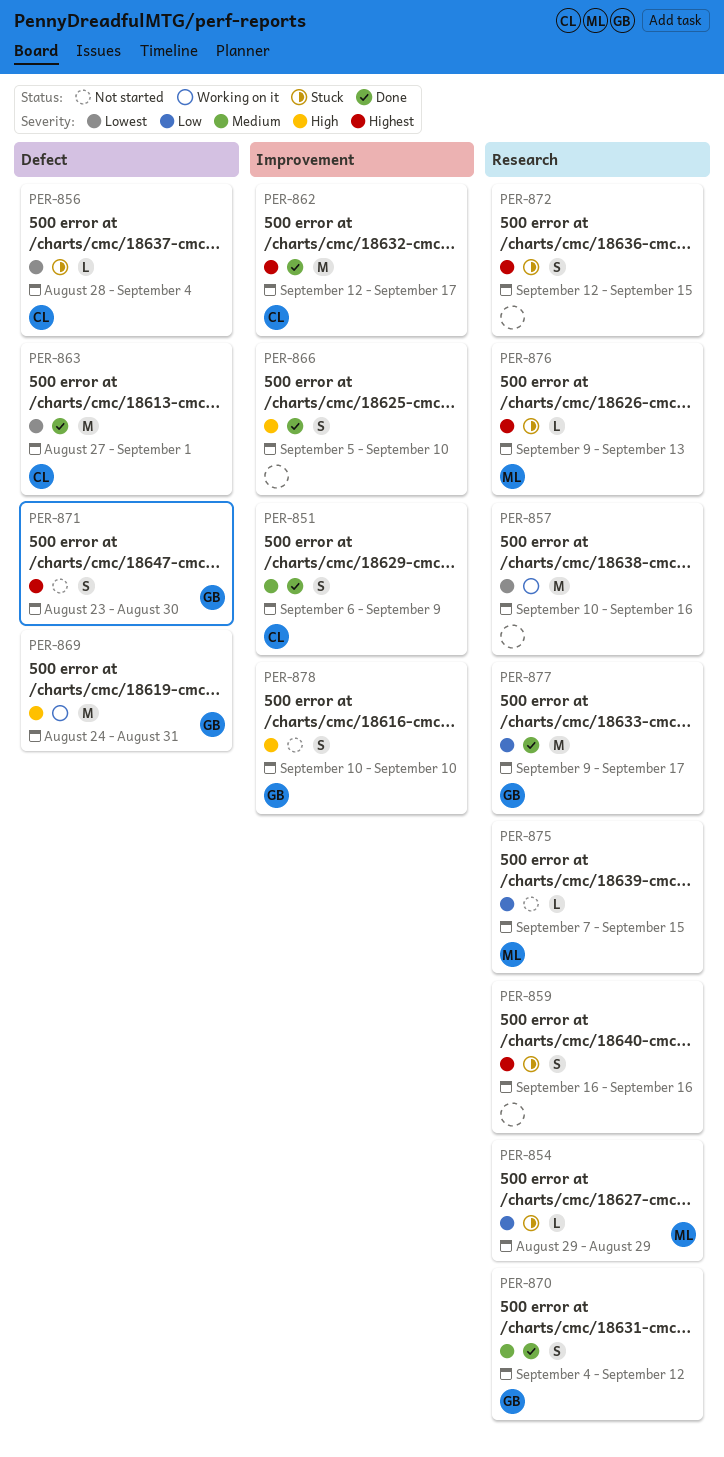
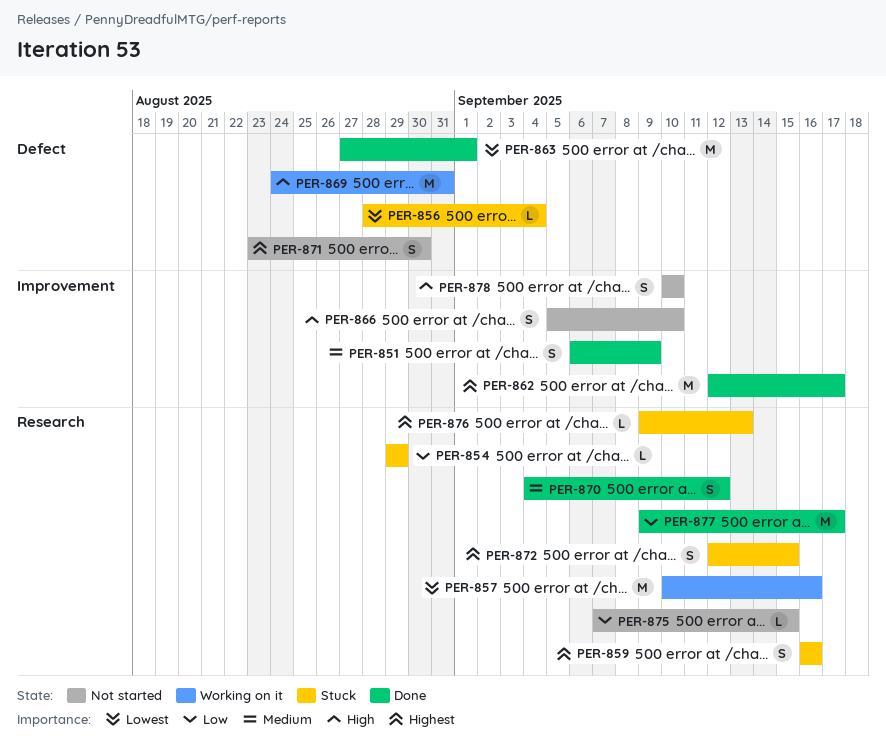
PER-866, status: Done -> Not started

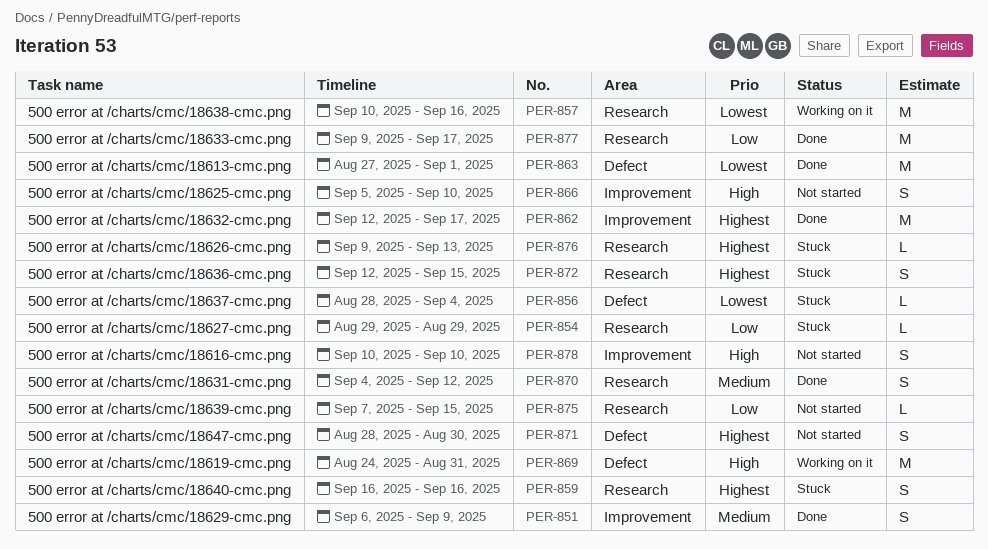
PER-871, start: Aug 23 -> Aug 28

